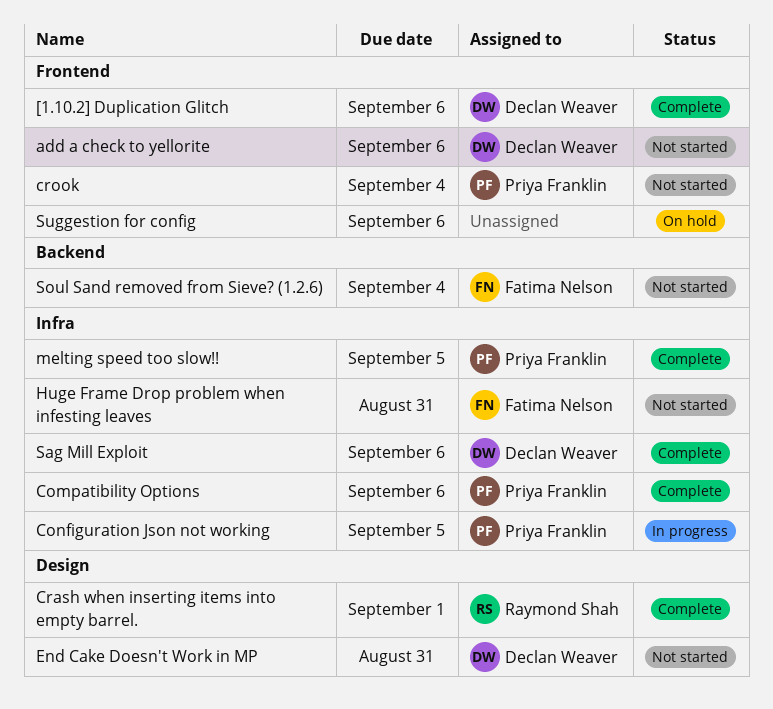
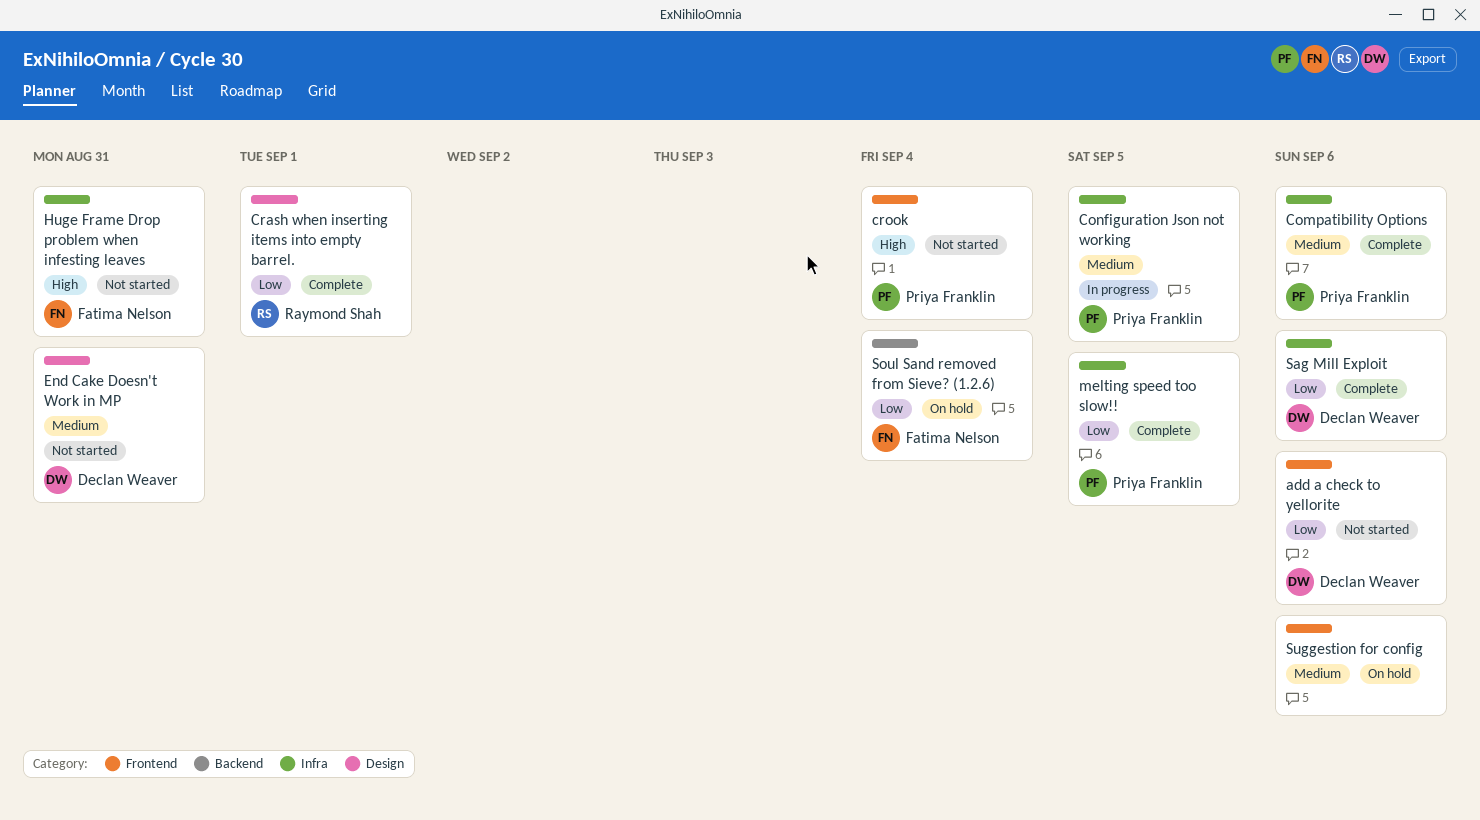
[1.10.2] Duplication Glitch: present -> none
Soul Sand removed from Sieve? (1.2.6), status: Not started -> On hold

